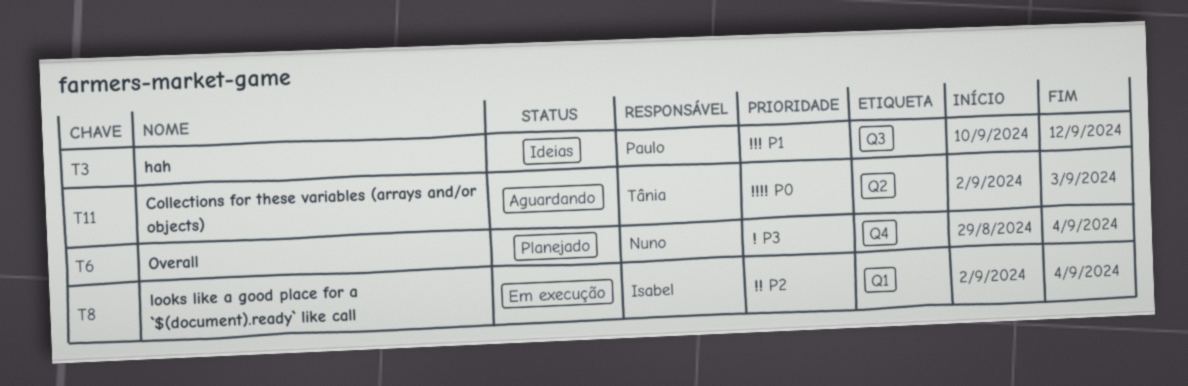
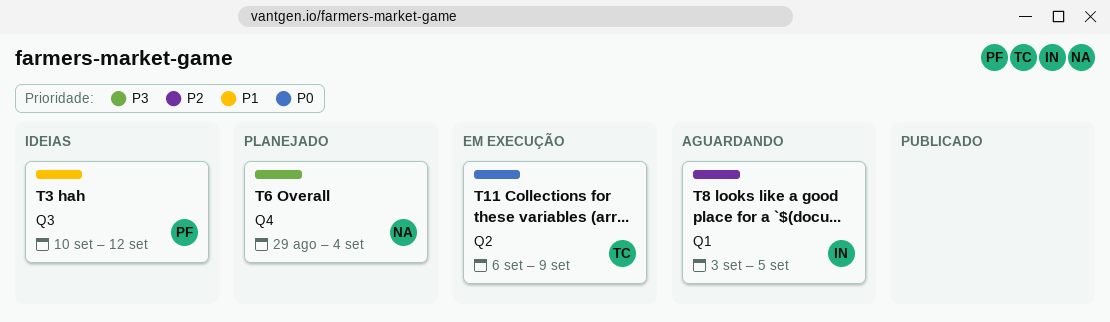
T8, status: Em execução -> Aguardando
T8, start: Sep 2 -> Sep 3
T8, due: Sep 4 -> Sep 5
T11, status: Aguardando -> Em execução
T11, start: Sep 2 -> Sep 6
T11, due: Sep 3 -> Sep 9

